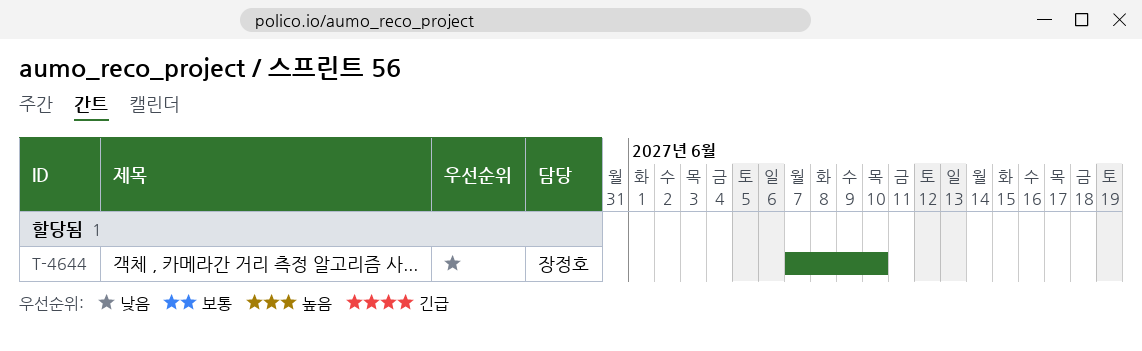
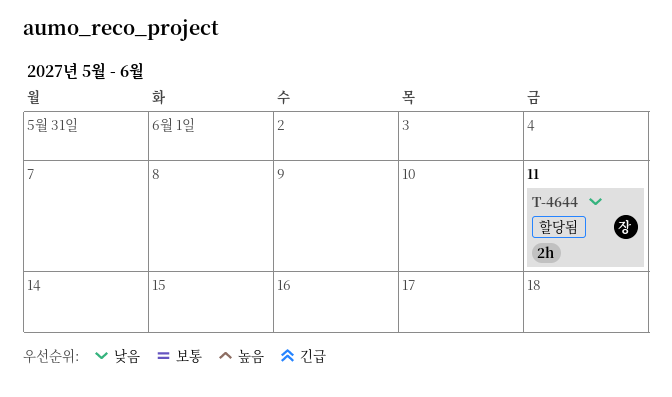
T-4644, due: Jun 10 -> Jun 11

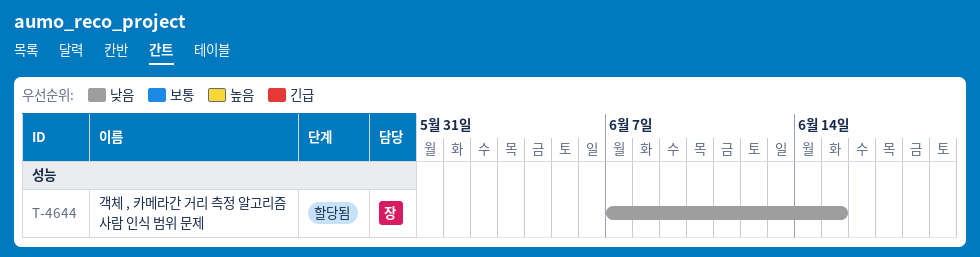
T-4644, due: Jun 11 -> Jun 15

